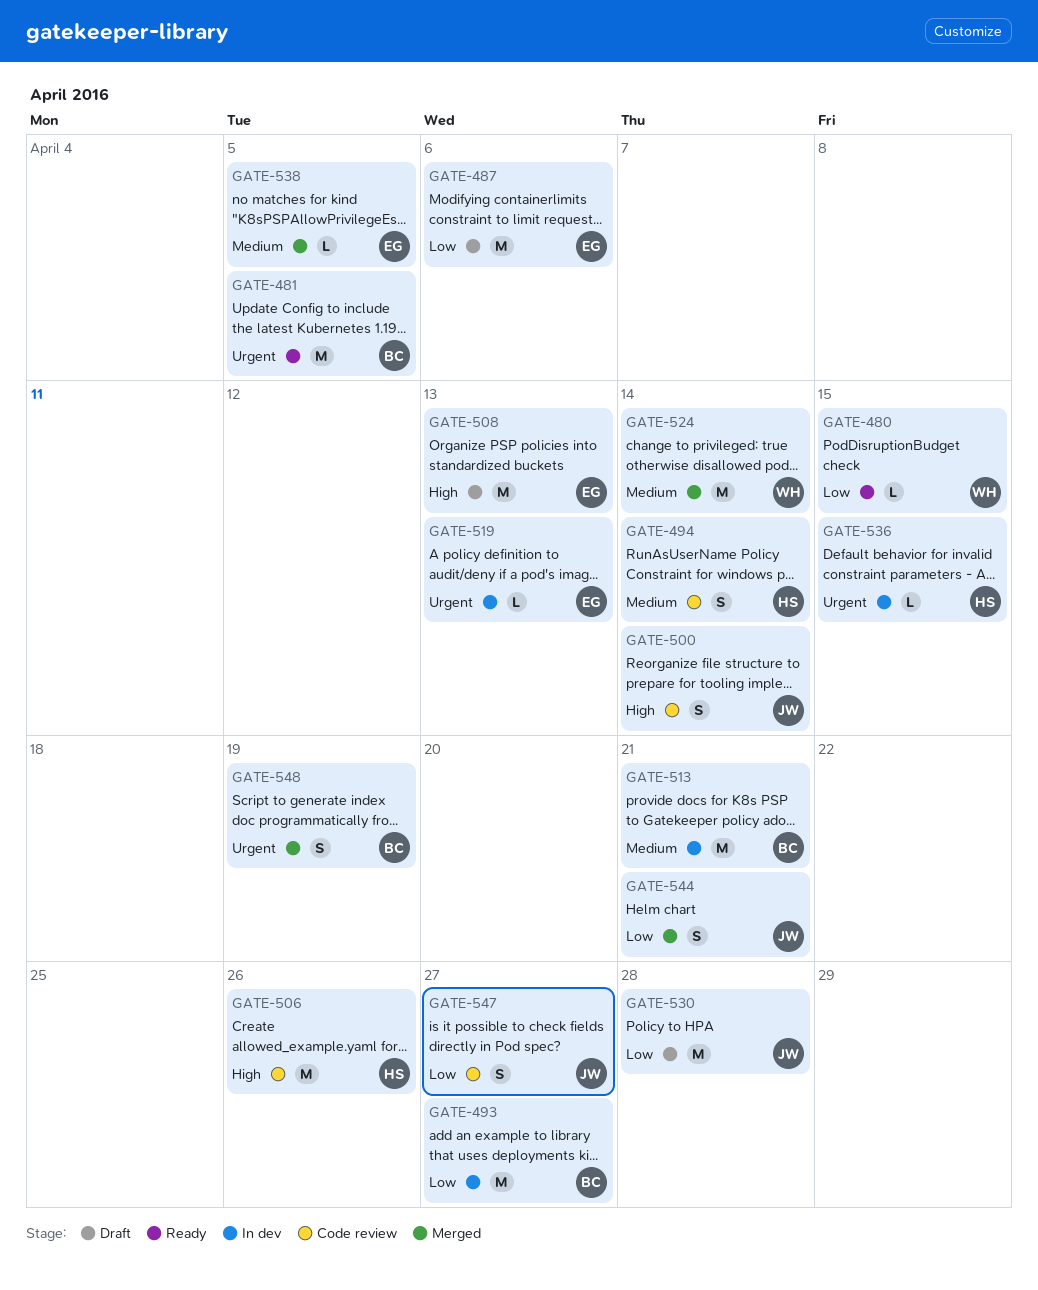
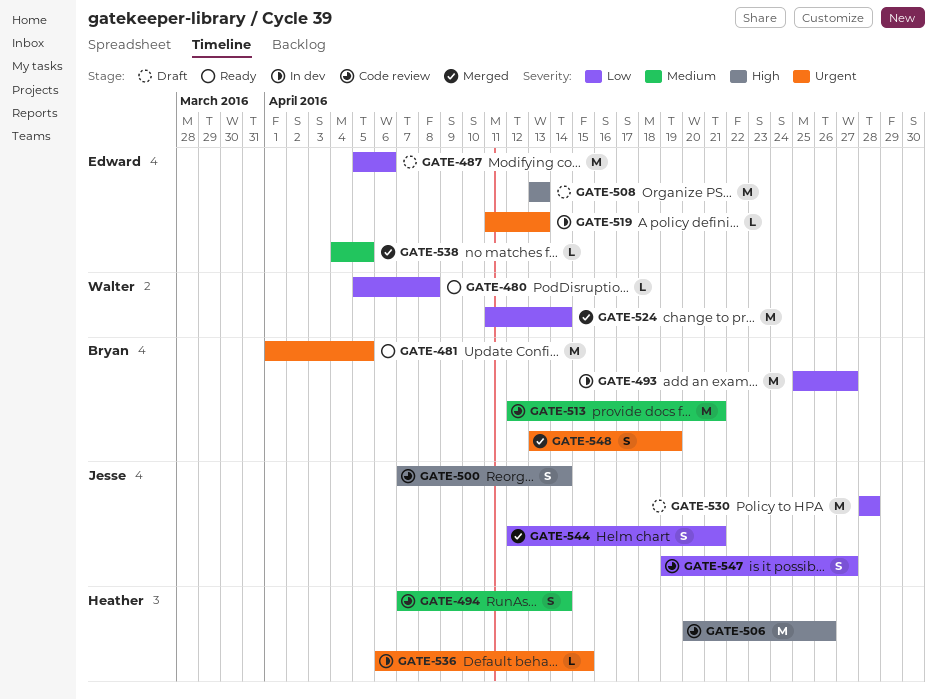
GATE-480, due: Apr 15 -> Apr 8
GATE-513, status: In dev -> Code review
GATE-524, priority: Medium -> Low

